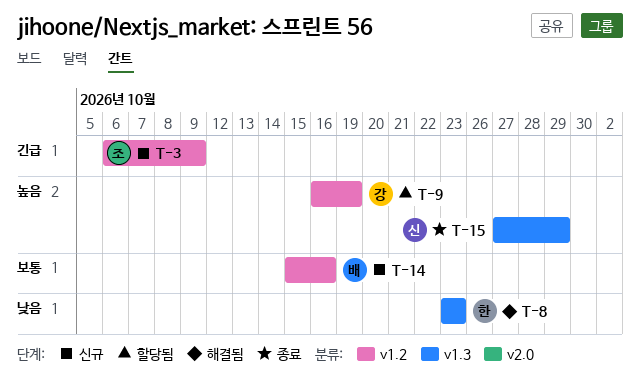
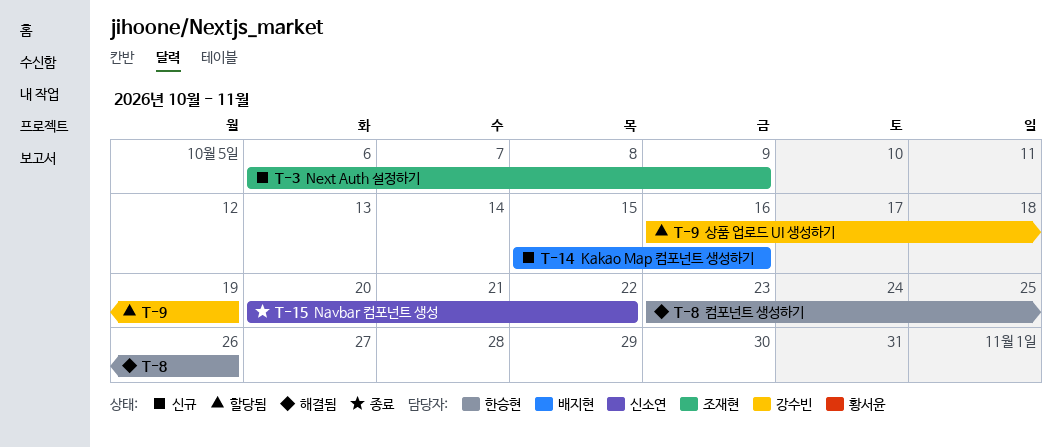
T-8, due: Oct 23 -> Oct 26
T-15, start: Oct 27 -> Oct 20
T-15, due: Oct 29 -> Oct 22

